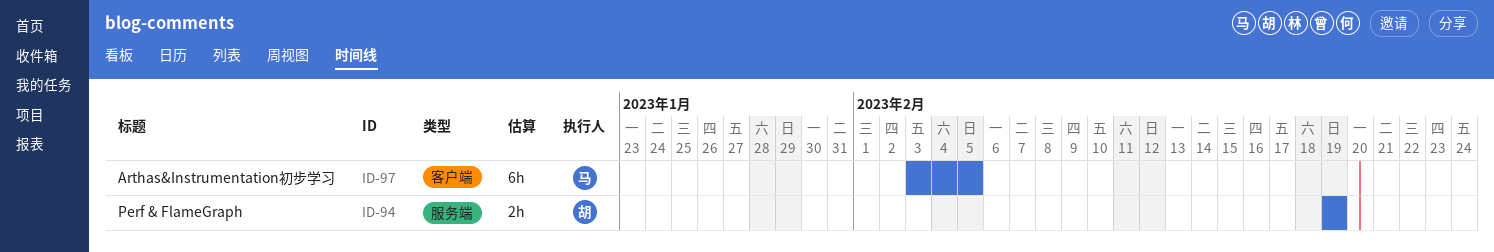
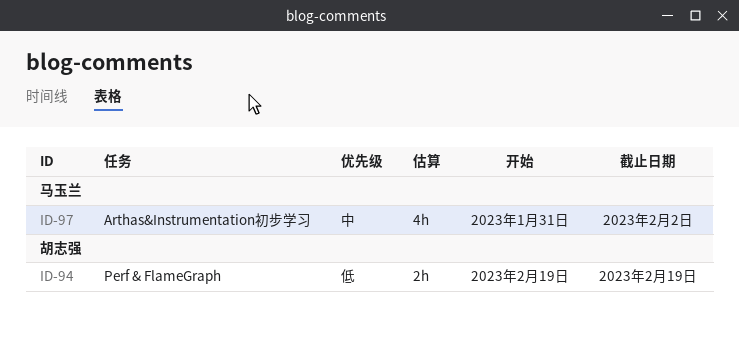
ID-97, estimate: 6h -> 4h
ID-97, start: Feb 3 -> Jan 31
ID-97, due: Feb 5 -> Feb 2

